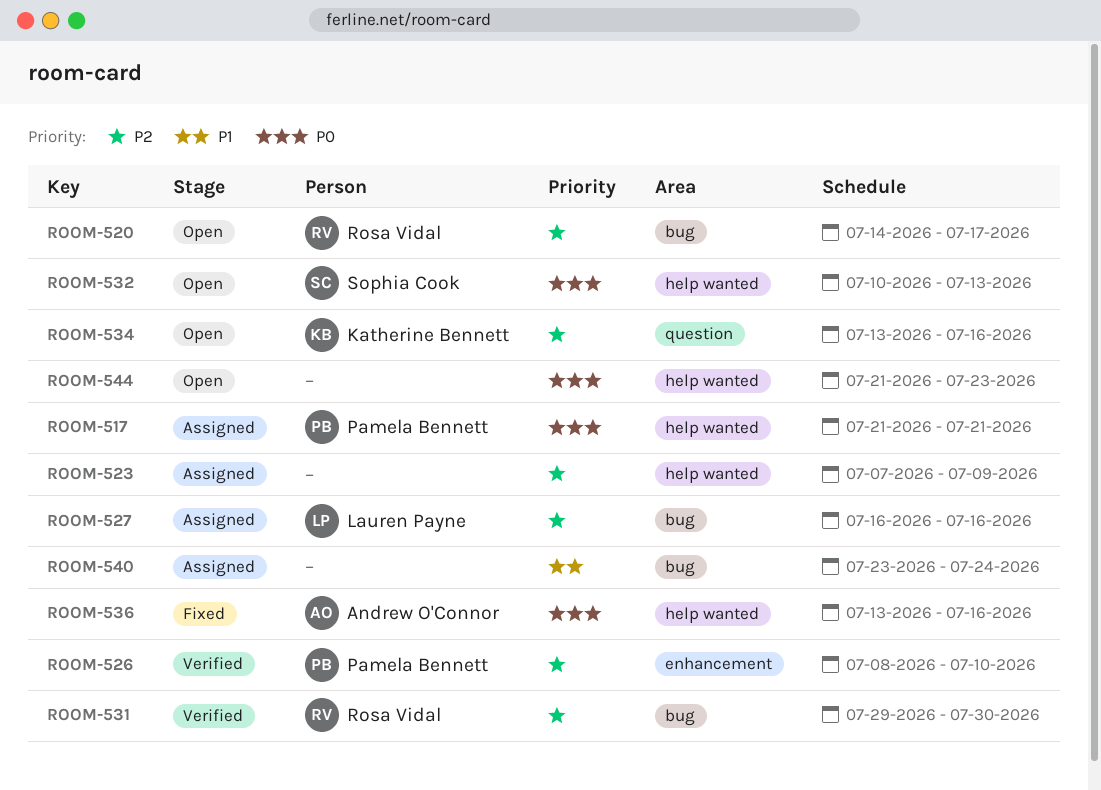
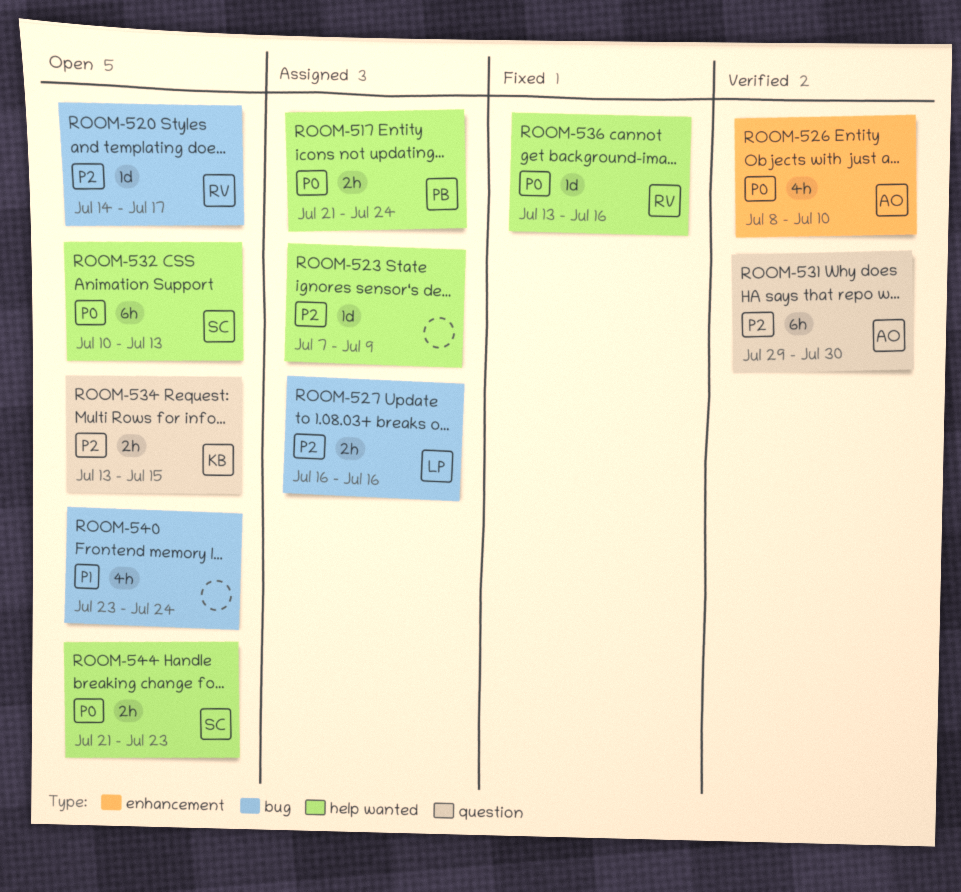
ROOM-517, due: Jul 21 -> Jul 24
ROOM-526, owner: Pamela Bennett -> Andrew O'Connor
ROOM-526, priority: P2 -> P0
ROOM-531, owner: Rosa Vidal -> Andrew O'Connor
ROOM-531, label: bug -> question
ROOM-534, due: Jul 16 -> Jul 15
ROOM-536, owner: Andrew O'Connor -> Rosa Vidal
ROOM-540, status: Assigned -> Open
ROOM-544, owner: none -> Sophia Cook

